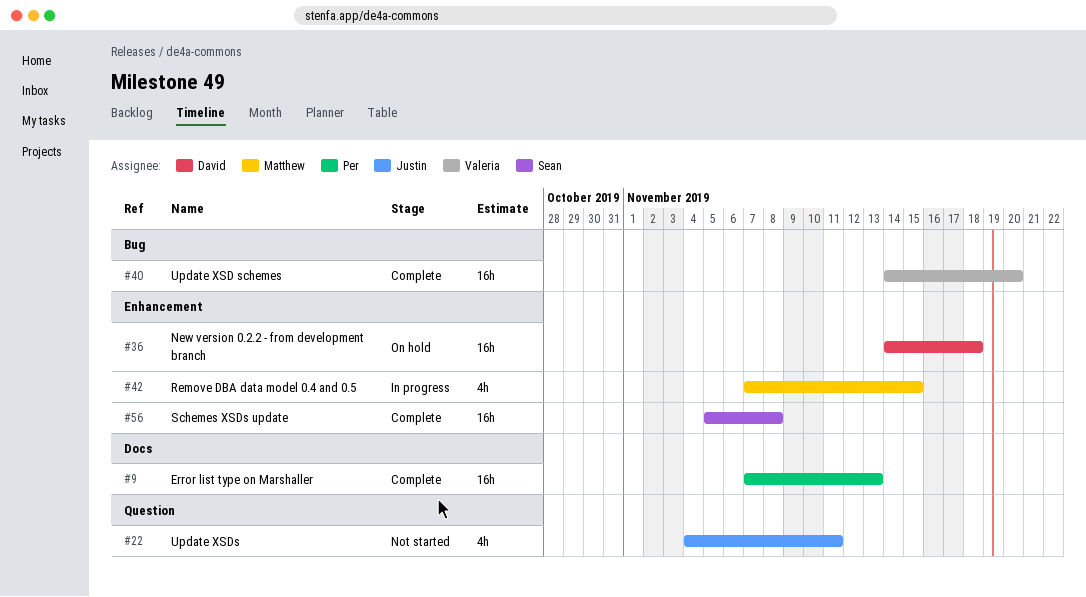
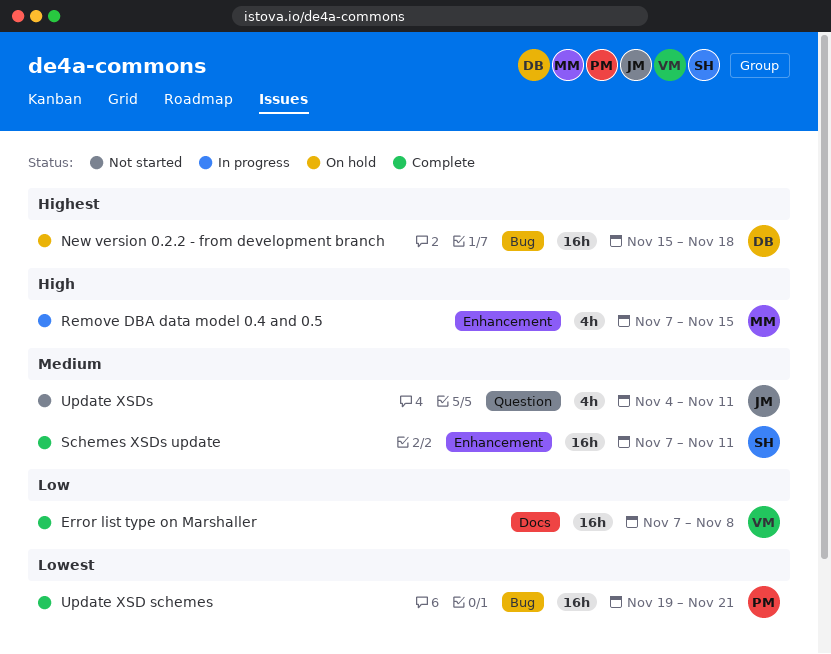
Error list type on Marshaller, owner: Per -> Valeria
Error list type on Marshaller, due: Nov 13 -> Nov 8
New version 0.2.2 - from development branch, label: Enhancement -> Bug
New version 0.2.2 - from development branch, start: Nov 14 -> Nov 15
Schemes XSDs update, start: Nov 5 -> Nov 7
Schemes XSDs update, due: Nov 8 -> Nov 11
Update XSD schemes, owner: Valeria -> Per
Update XSD schemes, start: Nov 14 -> Nov 19
Update XSD schemes, due: Nov 20 -> Nov 21

